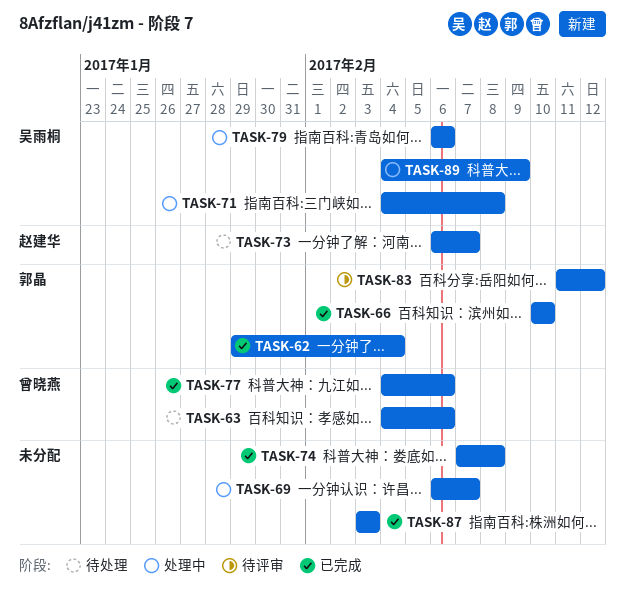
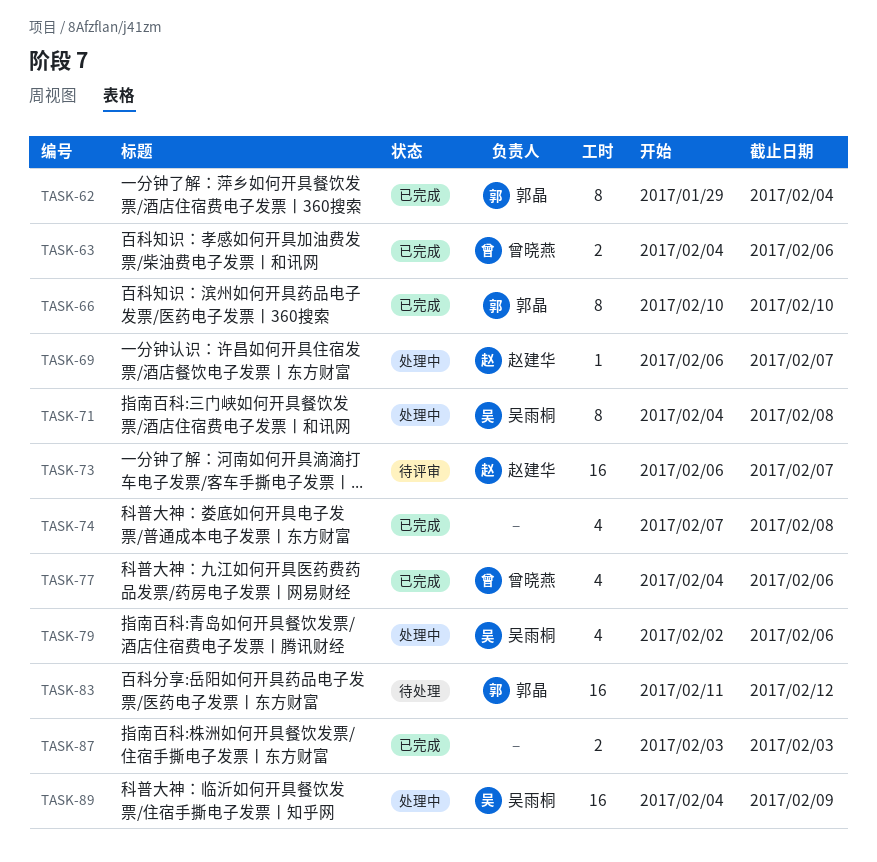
TASK-63, status: 待处理 -> 已完成
TASK-69, owner: none -> 赵建华
TASK-73, status: 待处理 -> 待评审
TASK-79, start: Feb 6 -> Feb 2
TASK-83, status: 待评审 -> 待处理

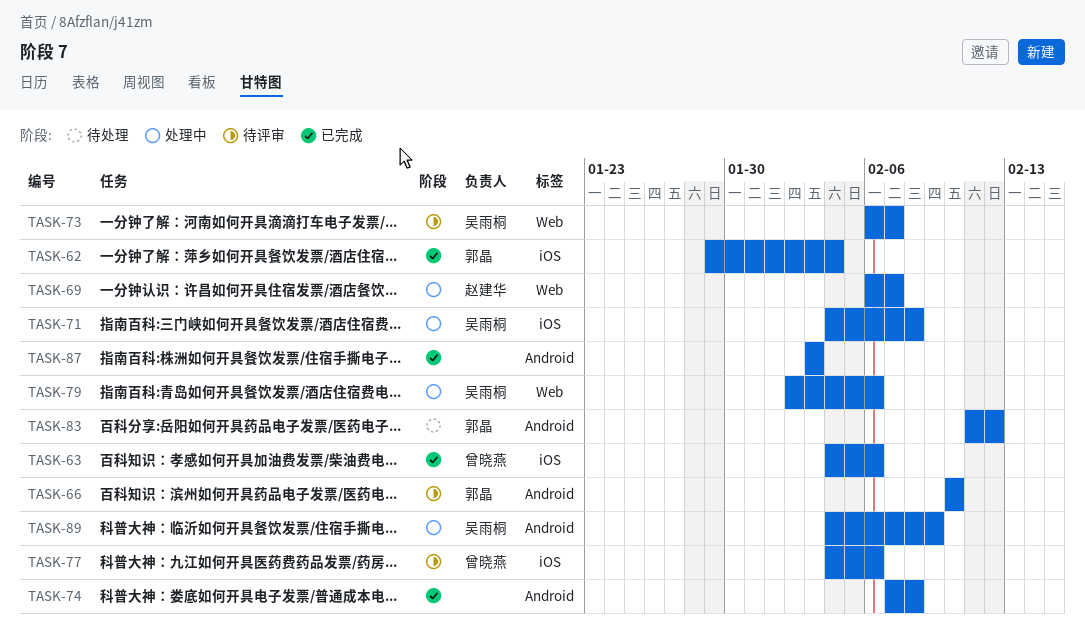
TASK-66, status: 已完成 -> 待评审
TASK-73, owner: 赵建华 -> 吴雨桐
TASK-77, status: 已完成 -> 待评审

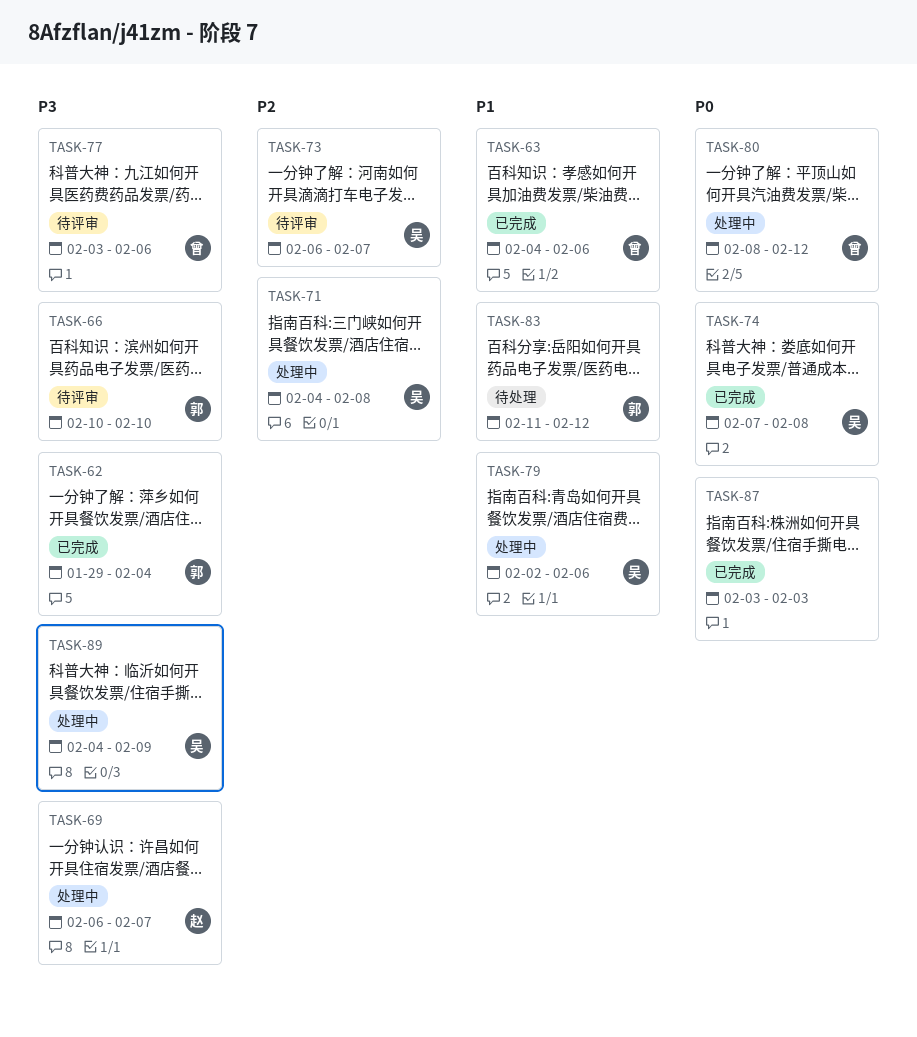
TASK-74, owner: none -> 吴雨桐
TASK-77, start: Feb 4 -> Feb 3
TASK-80: none -> present

